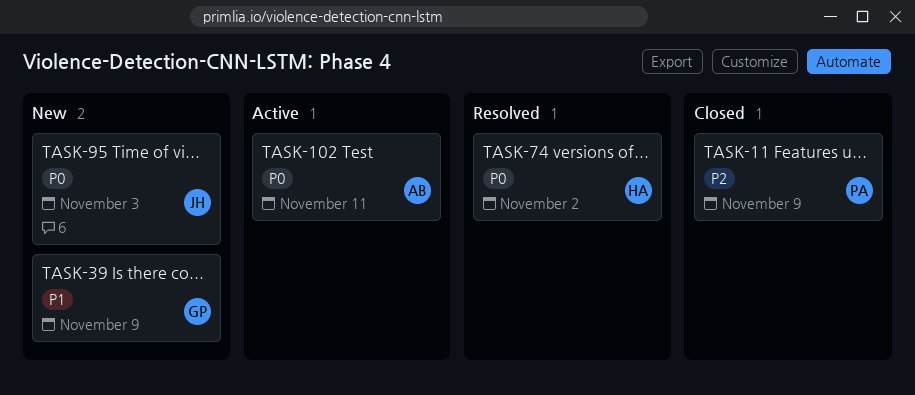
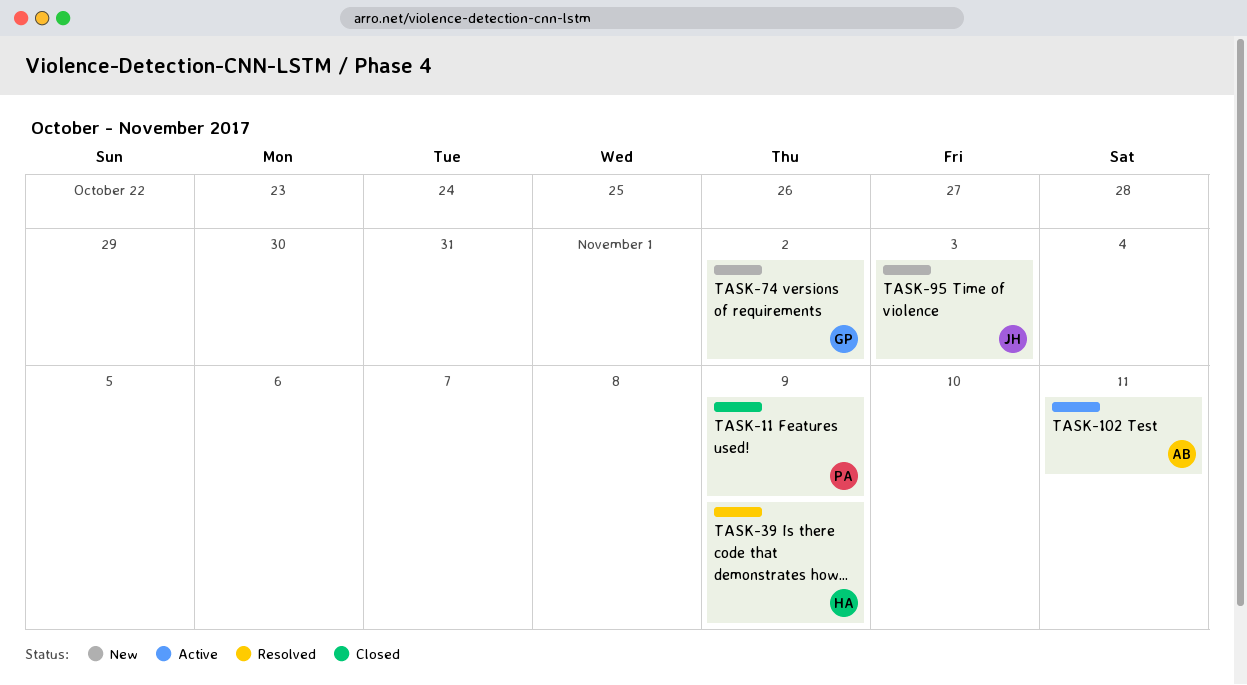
TASK-39, status: New -> Resolved
TASK-39, owner: GP -> HA
TASK-74, status: Resolved -> New
TASK-74, owner: HA -> GP

